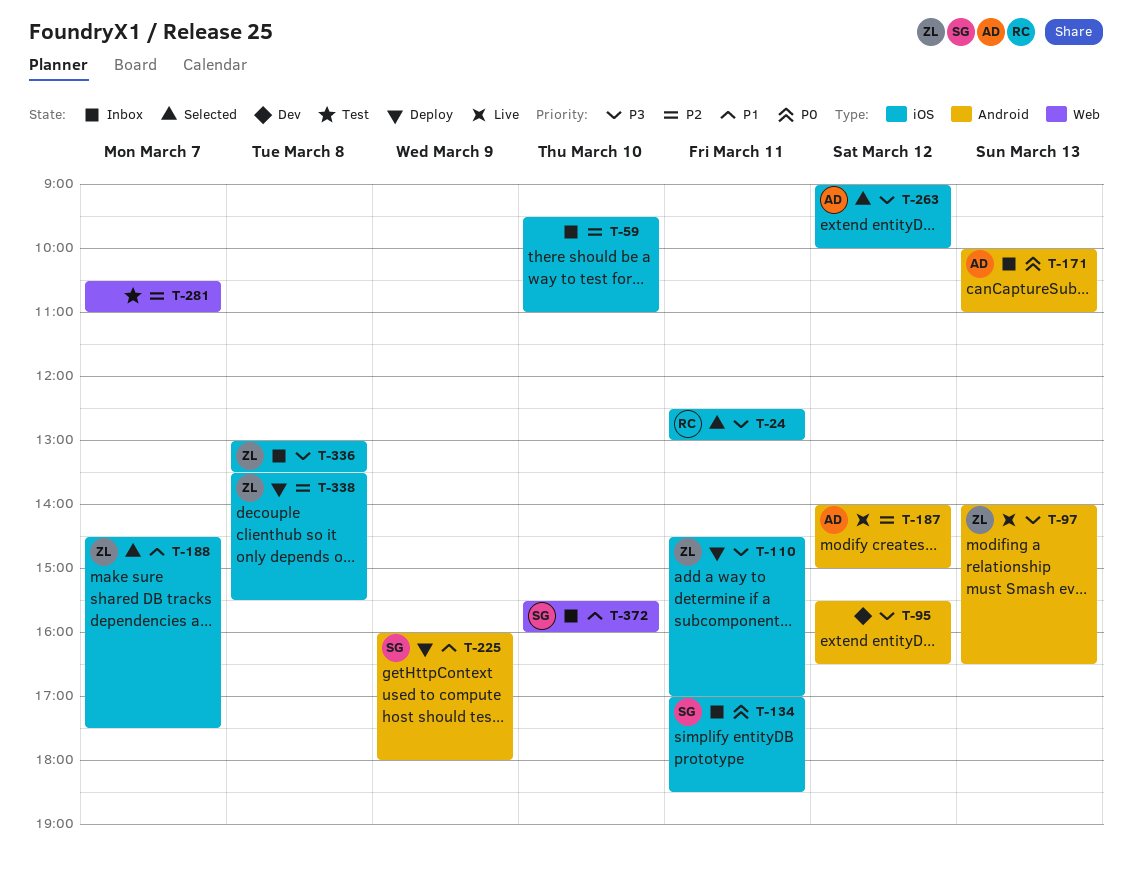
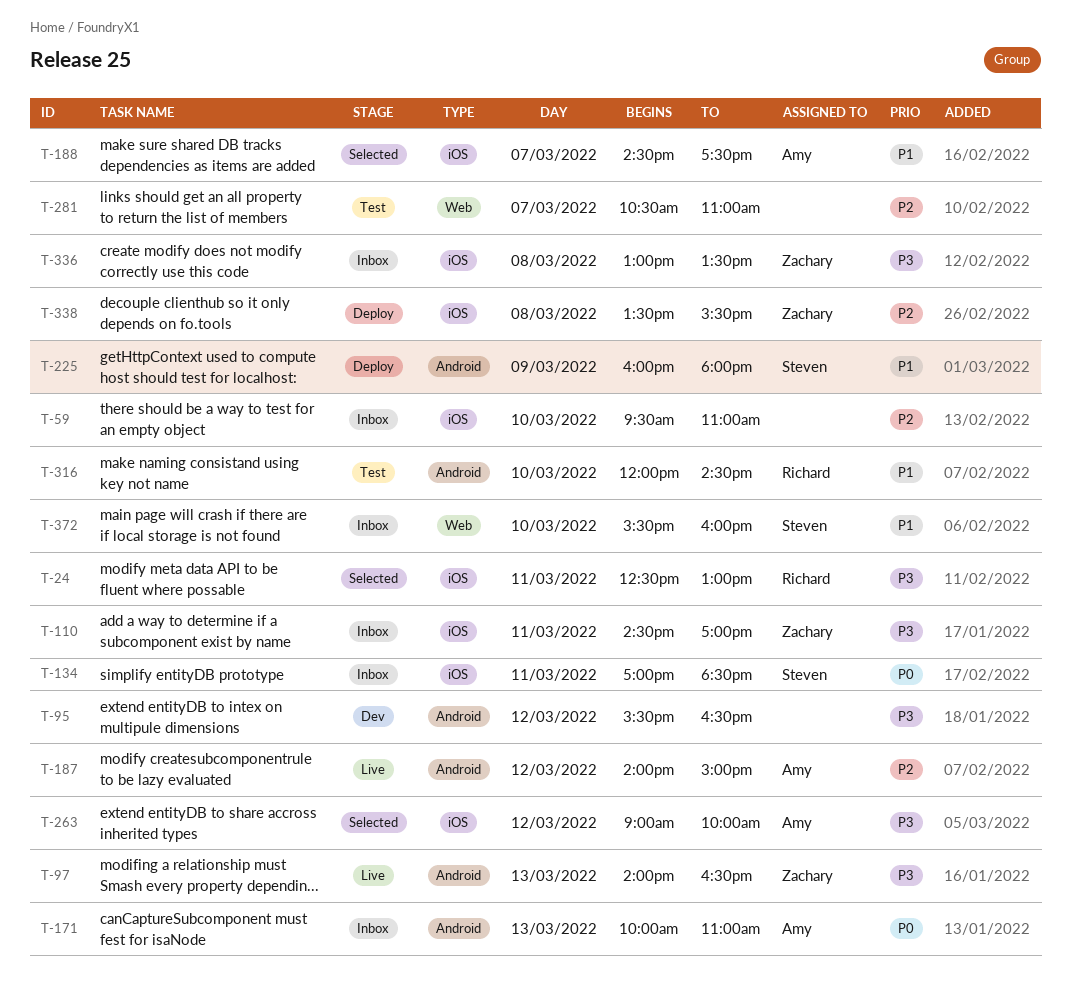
T-110, status: Deploy -> Inbox
T-188, owner: Zachary -> Amy
T-316: none -> present

